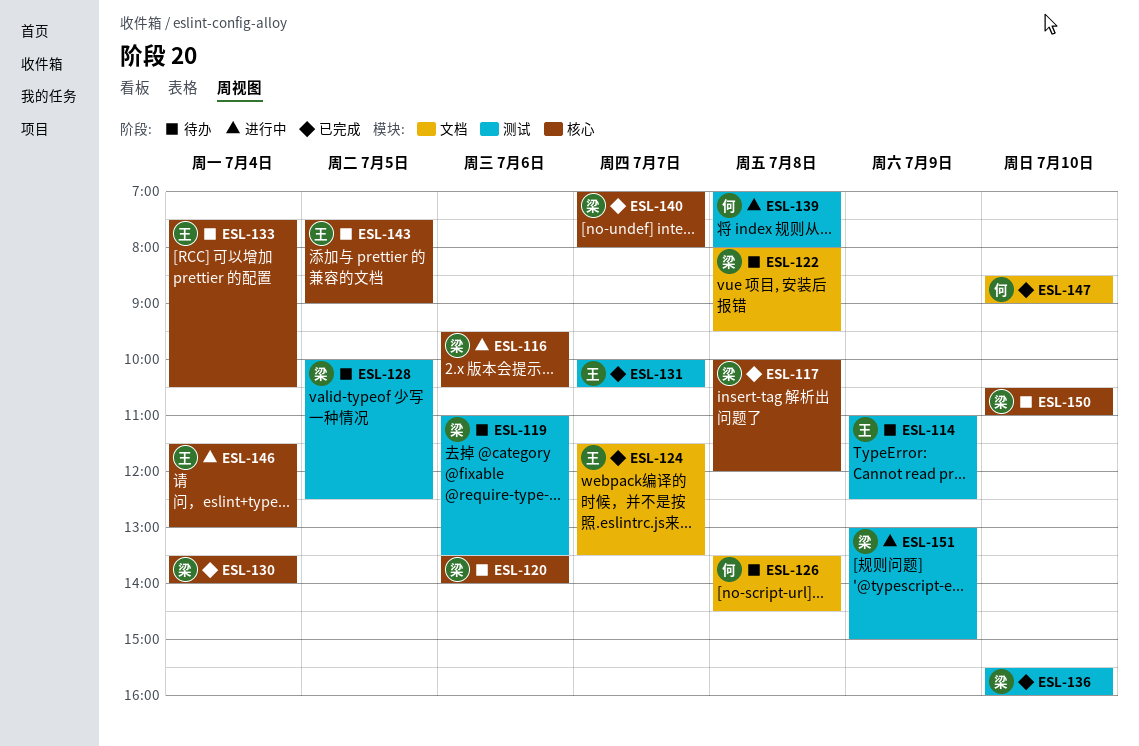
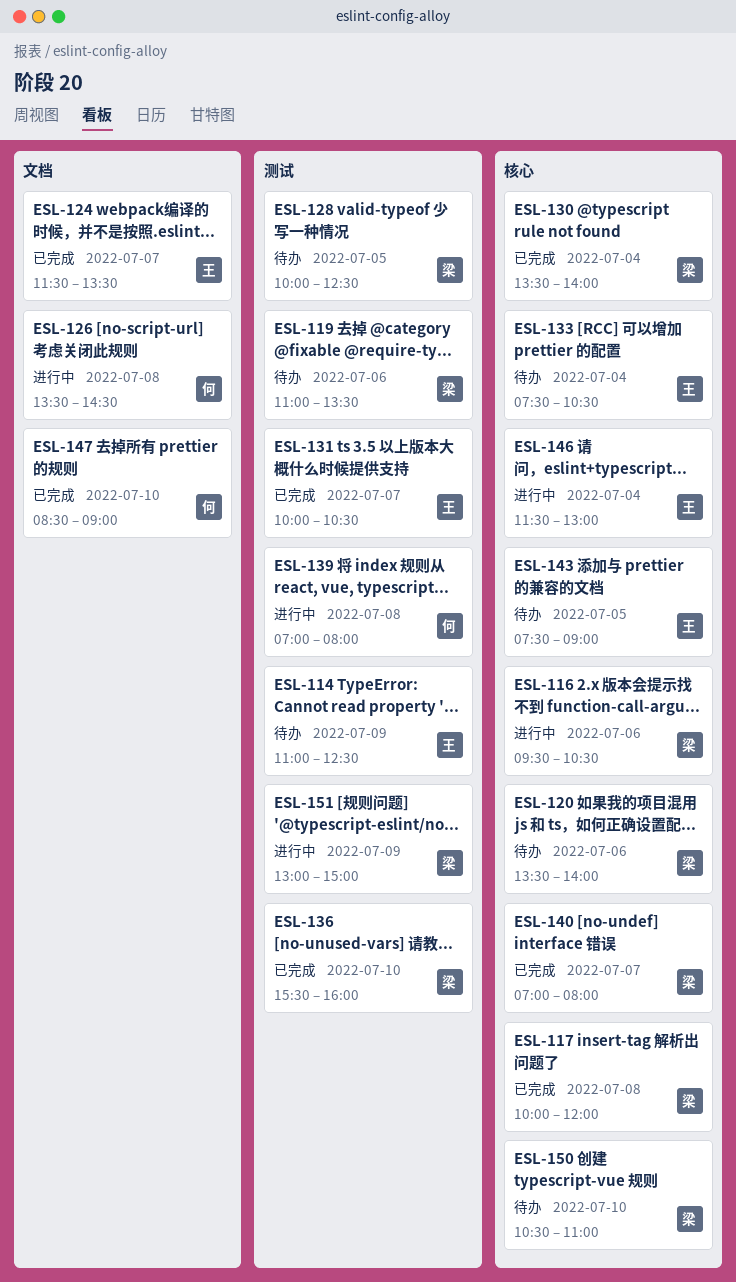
ESL-122: present -> none
ESL-126, status: 待办 -> 进行中

